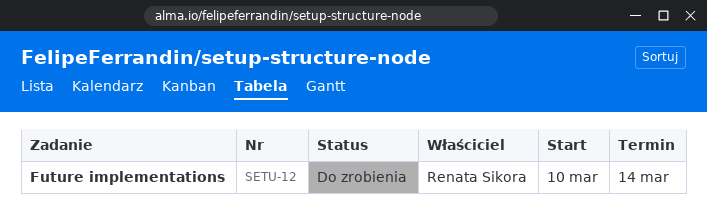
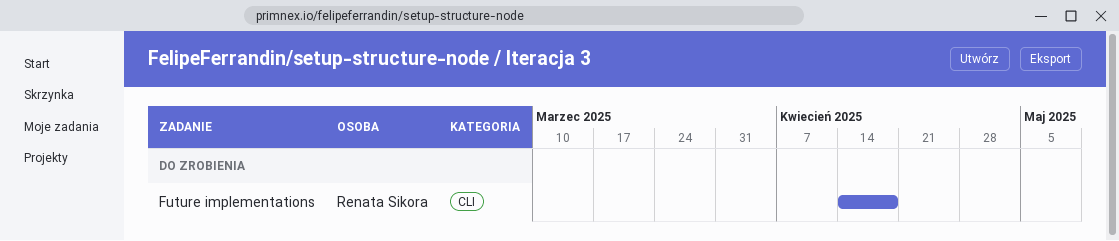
Future implementations, start: Mar 10 -> Apr 14
Future implementations, due: Mar 14 -> Apr 18

